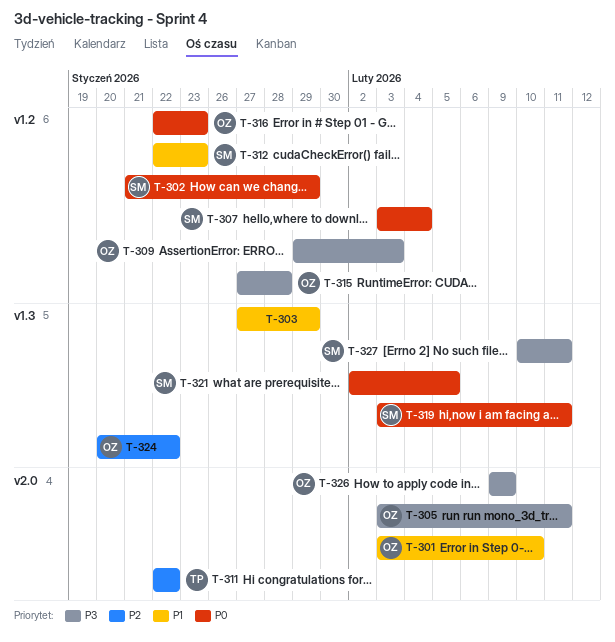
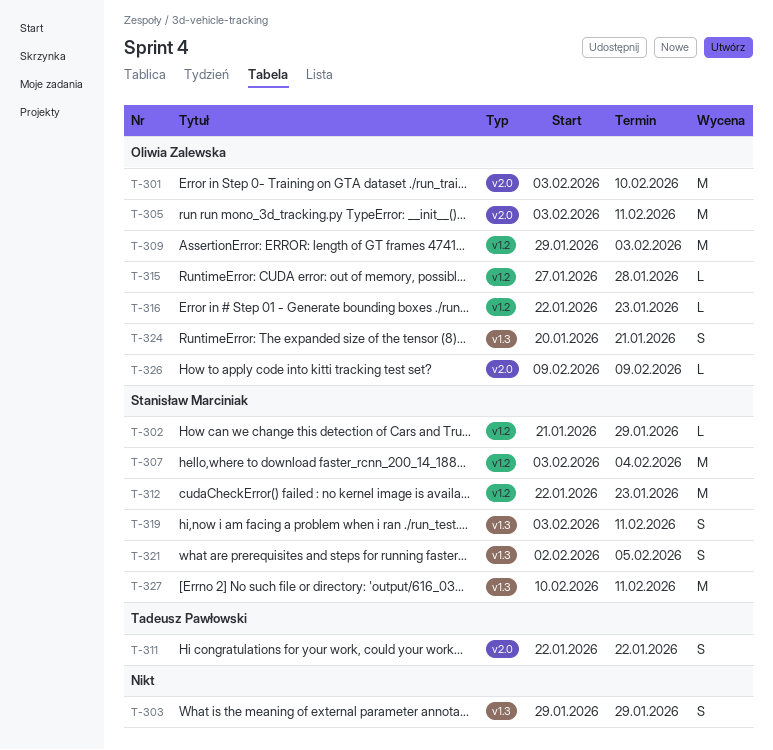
T-303, start: Jan 27 -> Jan 29
T-324, due: Jan 22 -> Jan 21

